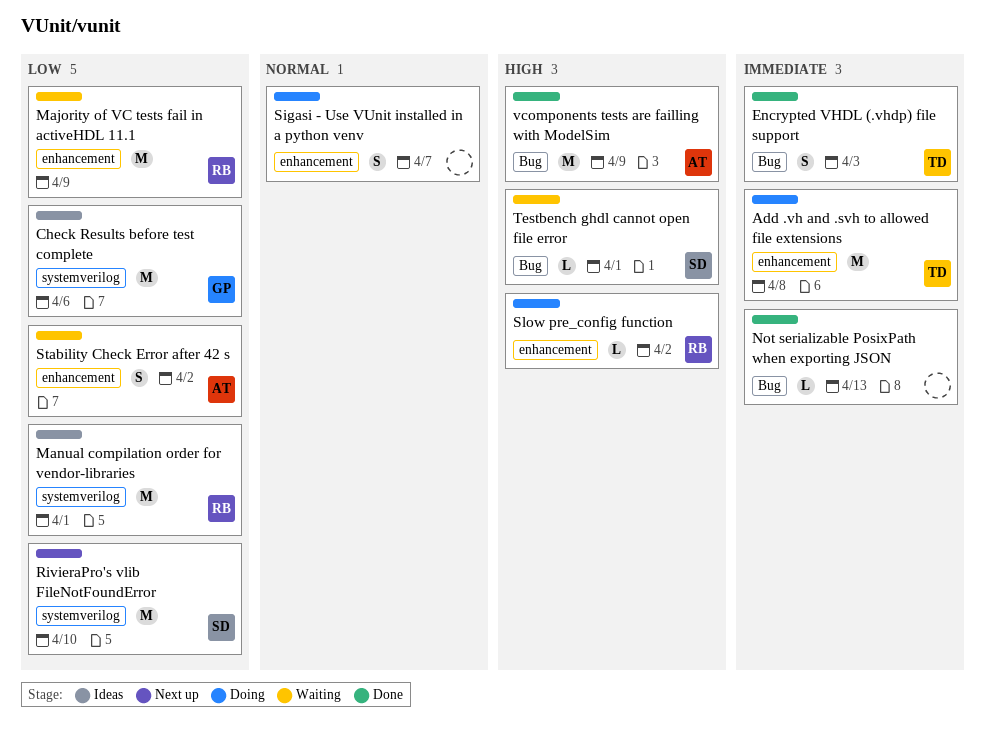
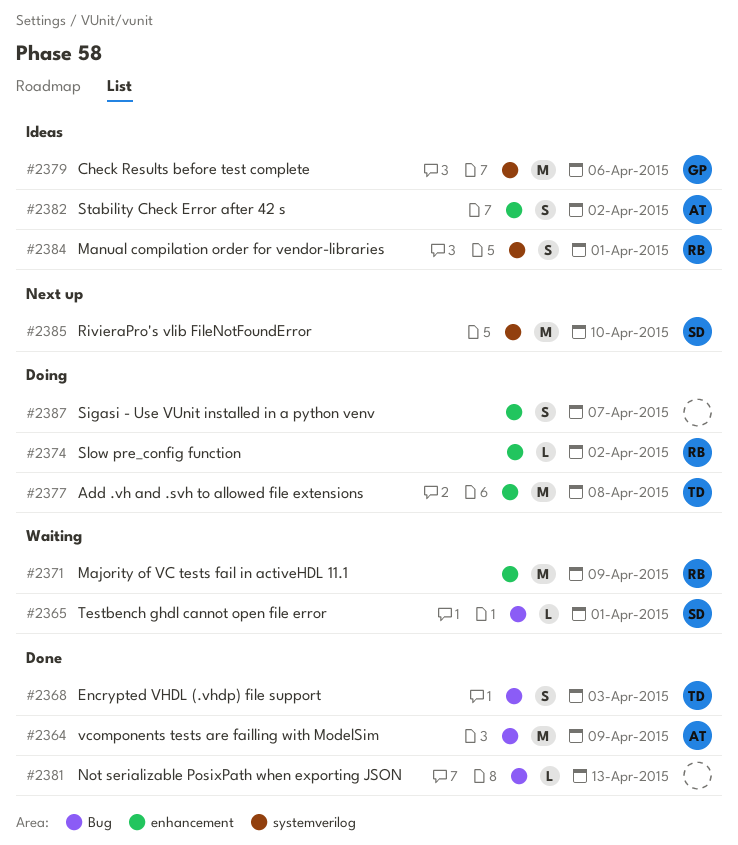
Manual compilation order for vendor-libraries, estimate: M -> S
Stability Check Error after 42 s, status: Waiting -> Ideas

